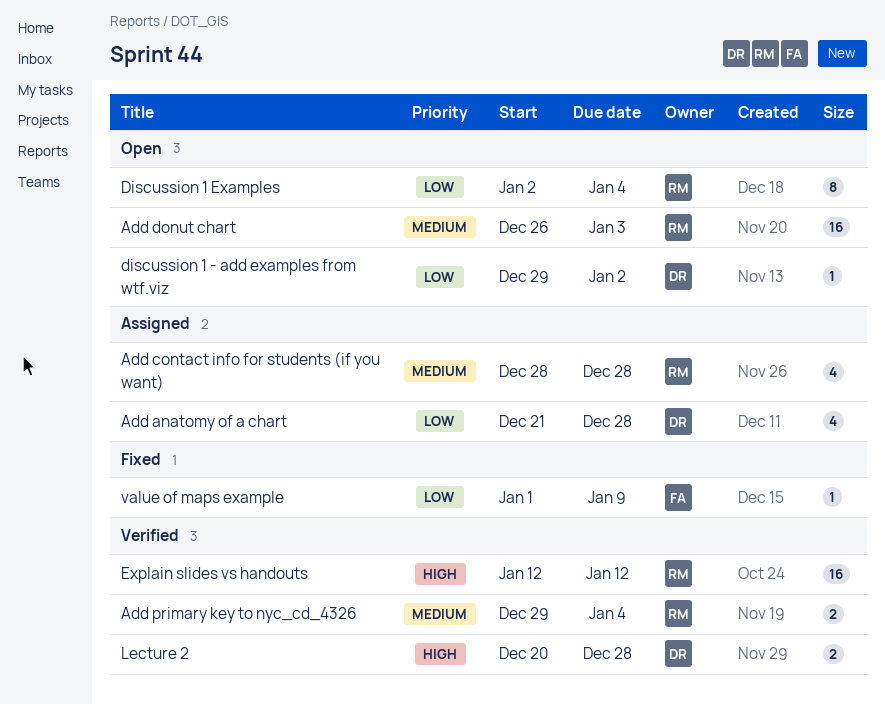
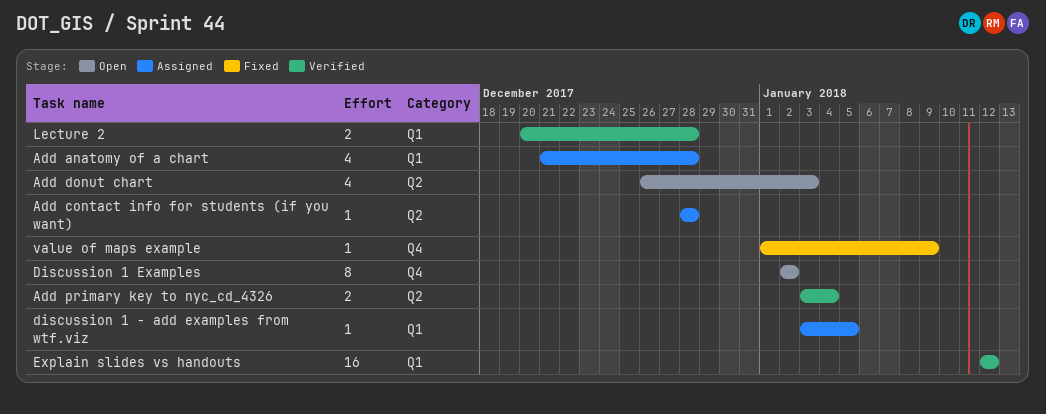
Add contact info for students (if you want), estimate: 4 -> 1
Add donut chart, estimate: 16 -> 4
Add primary key to nyc_cd_4326, start: Dec 29 -> Jan 3
discussion 1 - add examples from wtf.viz, status: Open -> Assigned
discussion 1 - add examples from wtf.viz, start: Dec 29 -> Jan 3
discussion 1 - add examples from wtf.viz, due: Jan 2 -> Jan 5
Discussion 1 Examples, due: Jan 4 -> Jan 2

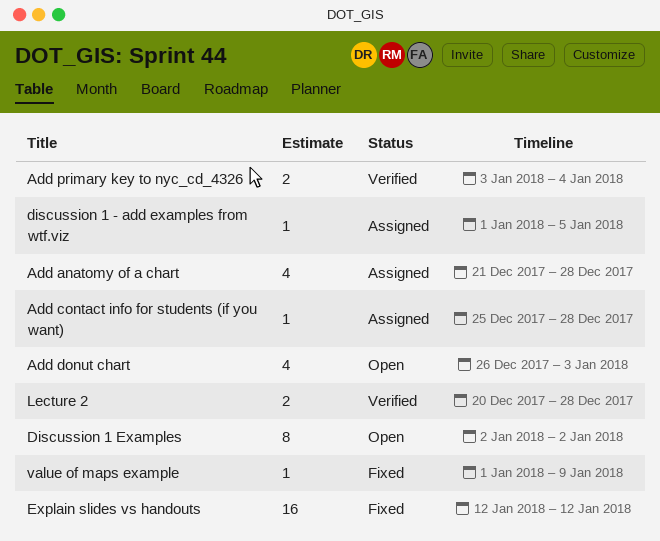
Add contact info for students (if you want), start: Dec 28 -> Dec 25
discussion 1 - add examples from wtf.viz, start: Jan 3 -> Jan 1
Explain slides vs handouts, status: Verified -> Fixed

